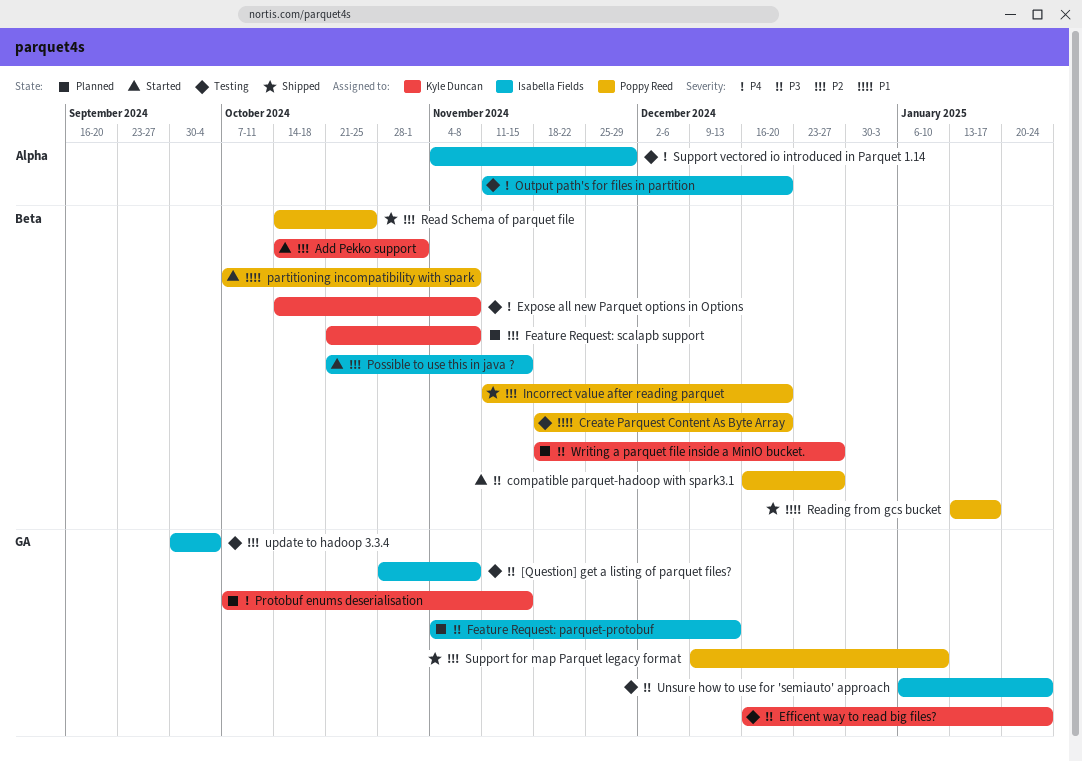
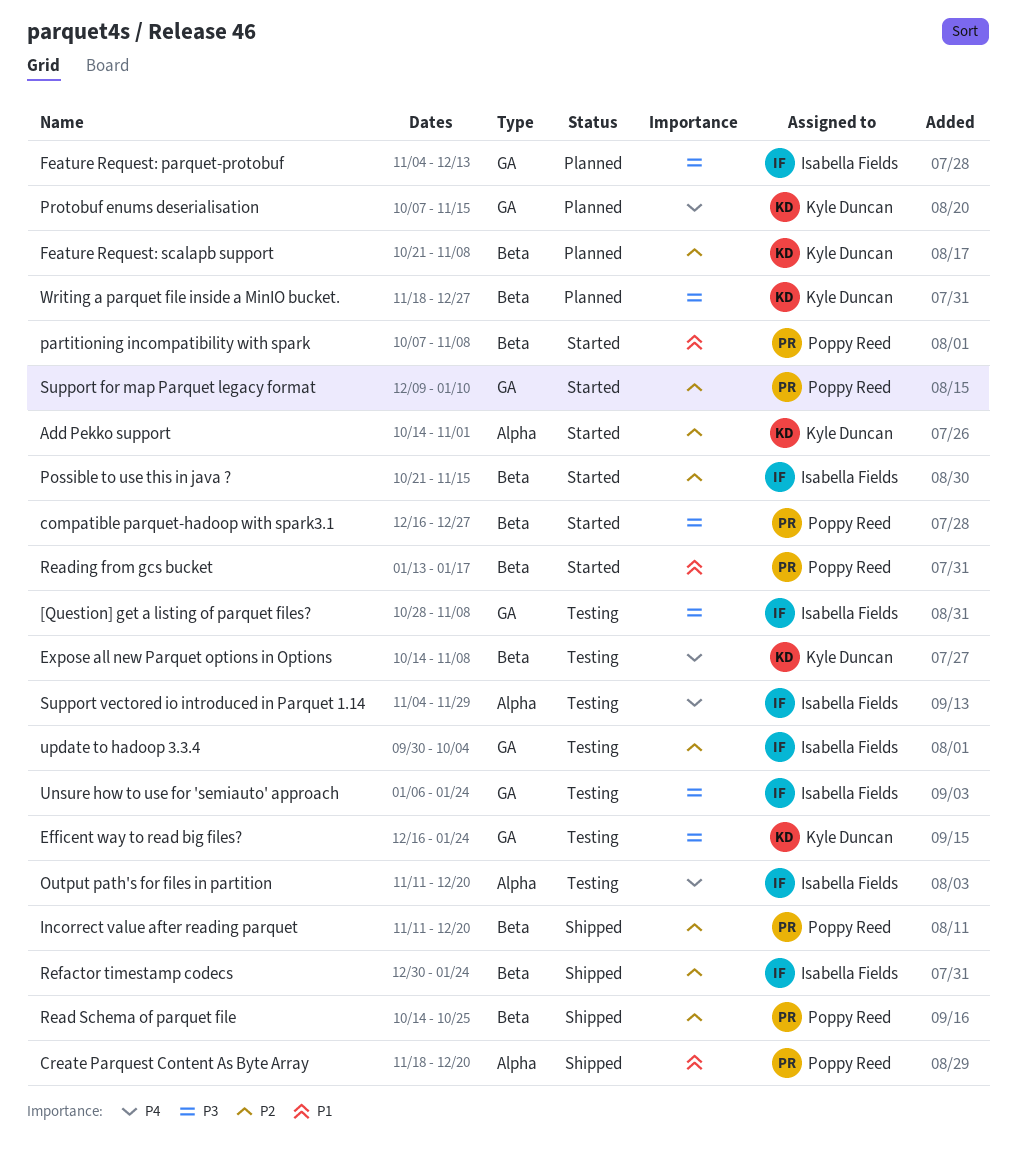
Add Pekko support, label: Beta -> Alpha
Create Parquest Content As Byte Array, status: Testing -> Shipped
Create Parquest Content As Byte Array, label: Beta -> Alpha
Reading from gcs bucket, status: Shipped -> Started
Refactor timestamp codecs: none -> present
Support for map Parquet legacy format, status: Shipped -> Started

